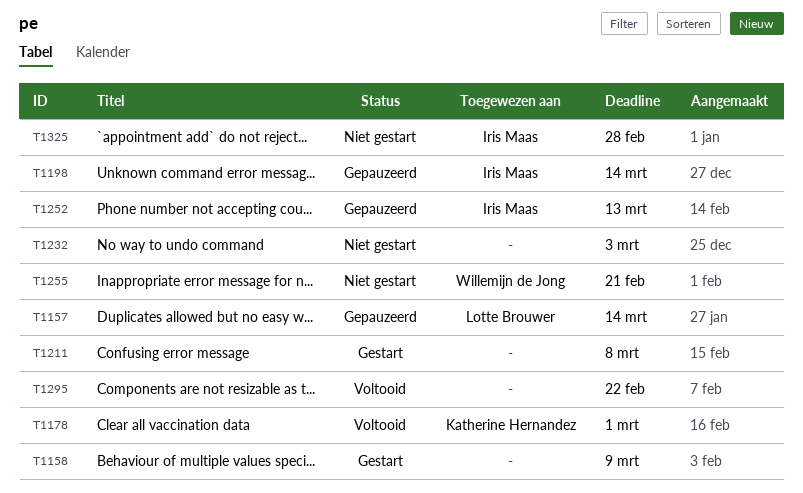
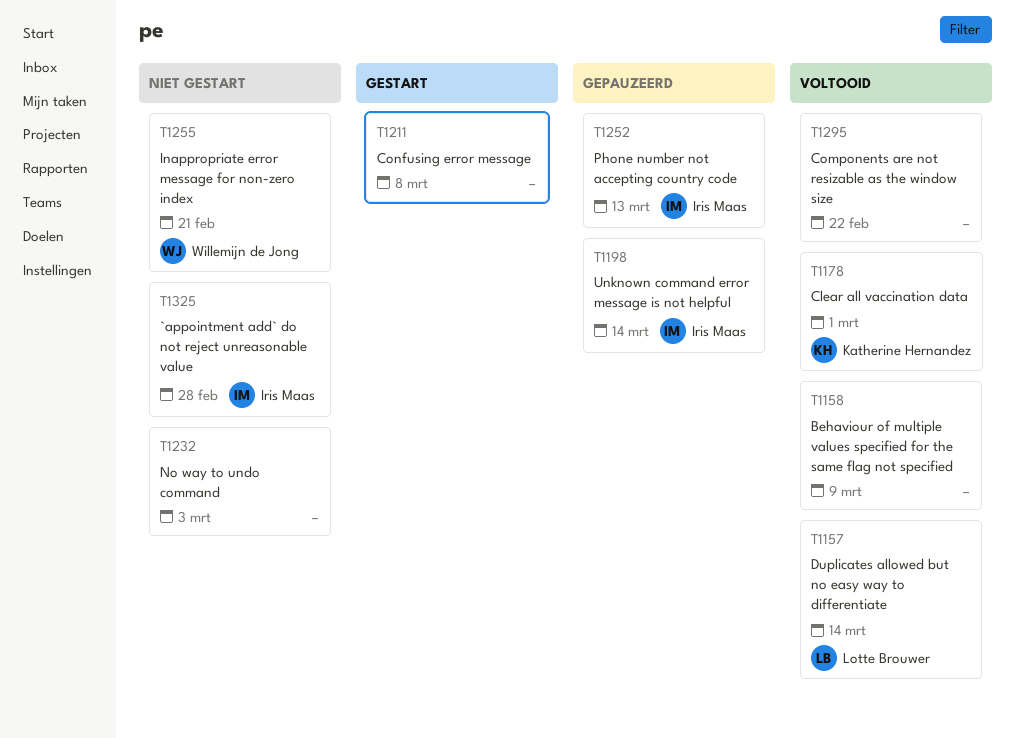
T1157, status: Gepauzeerd -> Voltooid
T1158, status: Gestart -> Voltooid

